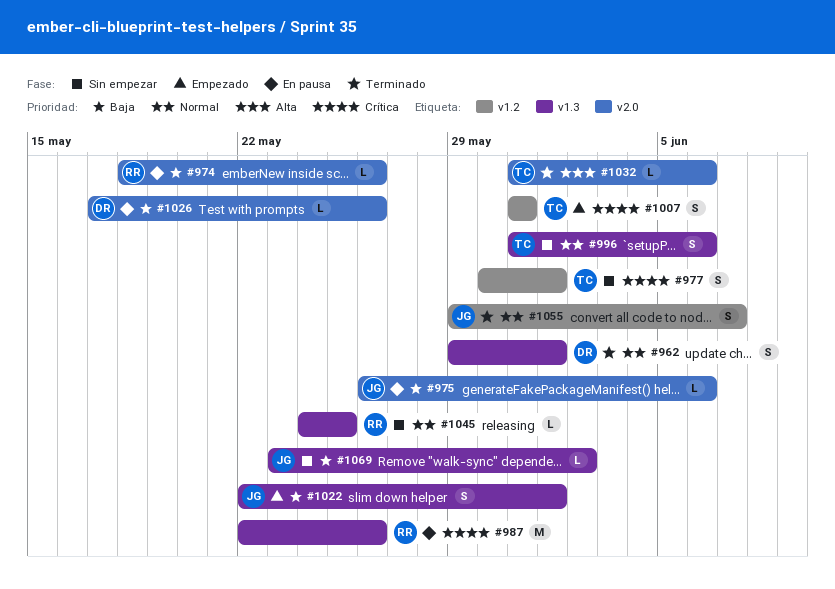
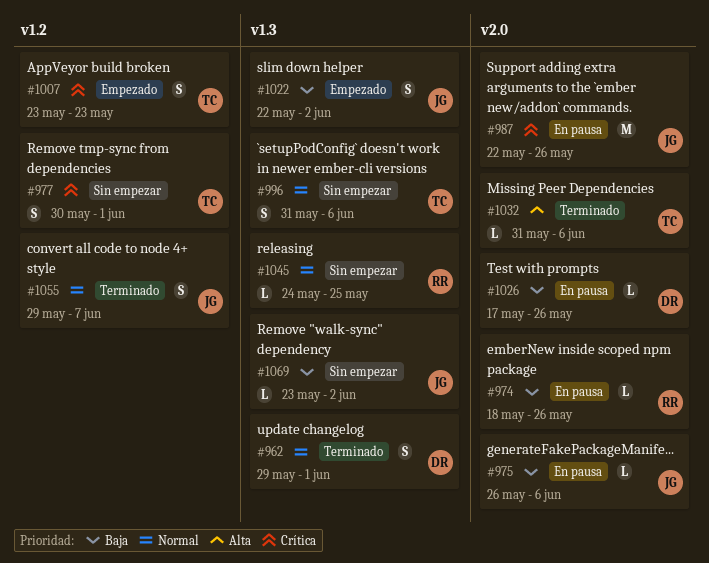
#987, owner: RR -> JG
#987, label: v1.3 -> v2.0
#1007, start: May 31 -> May 23
#1007, due: May 31 -> May 23
#1022, due: Jun 1 -> Jun 2

